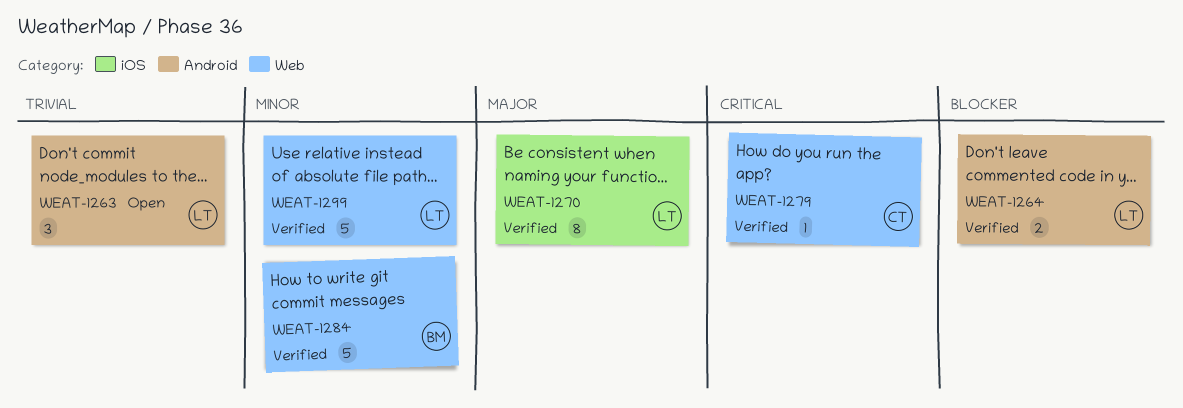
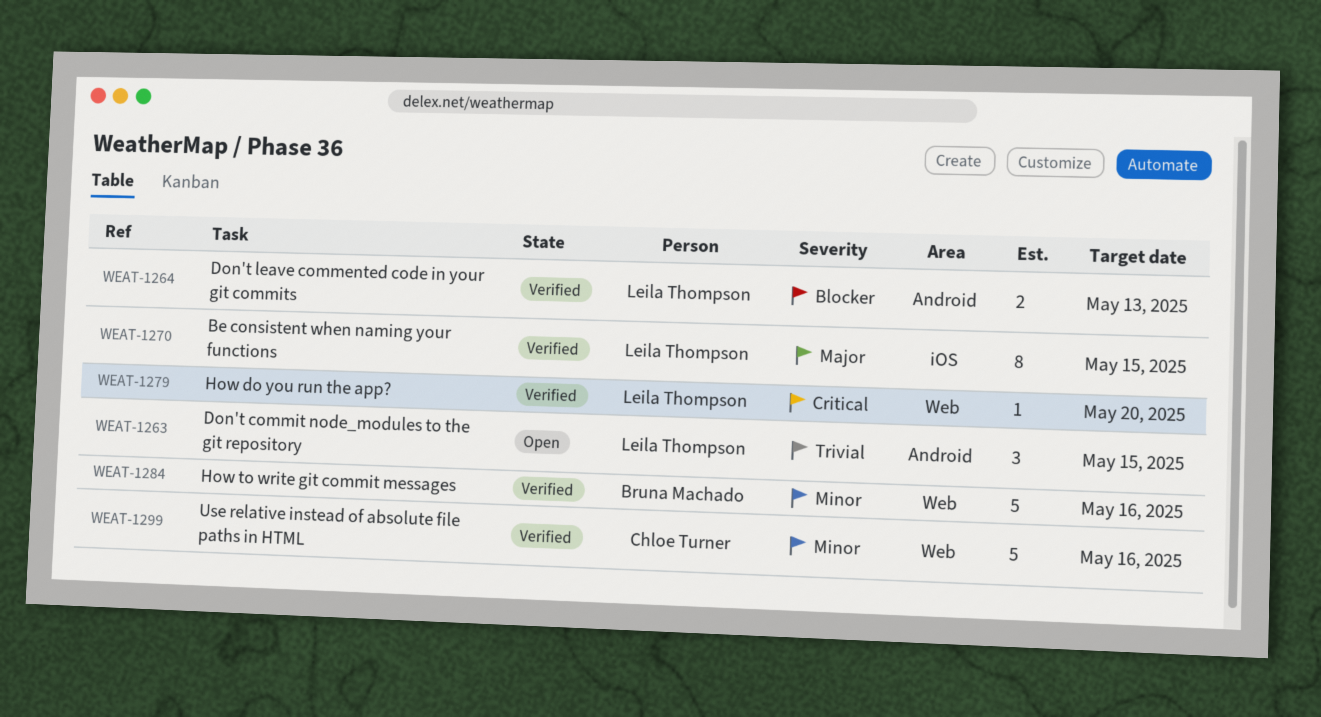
WEAT-1279, owner: Chloe Turner -> Leila Thompson
WEAT-1299, owner: Leila Thompson -> Chloe Turner

